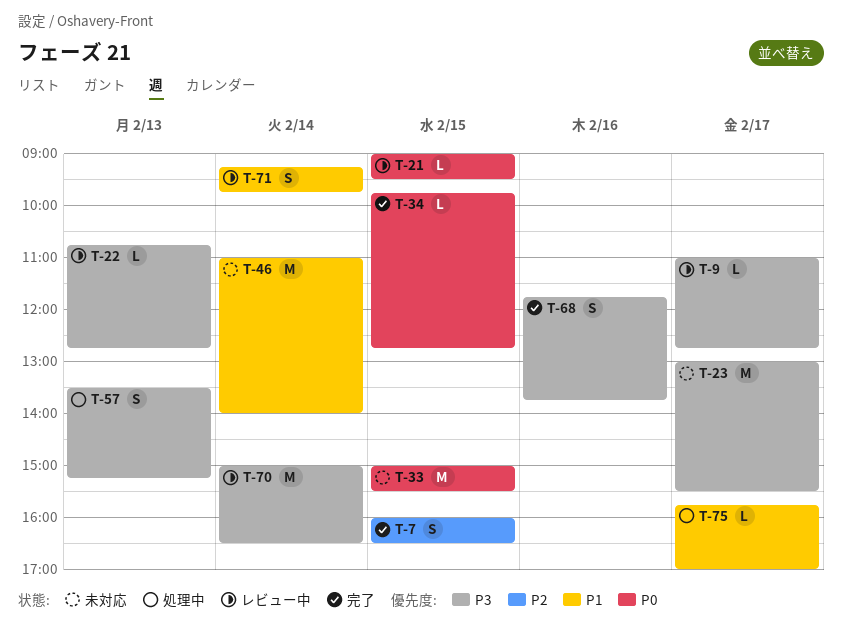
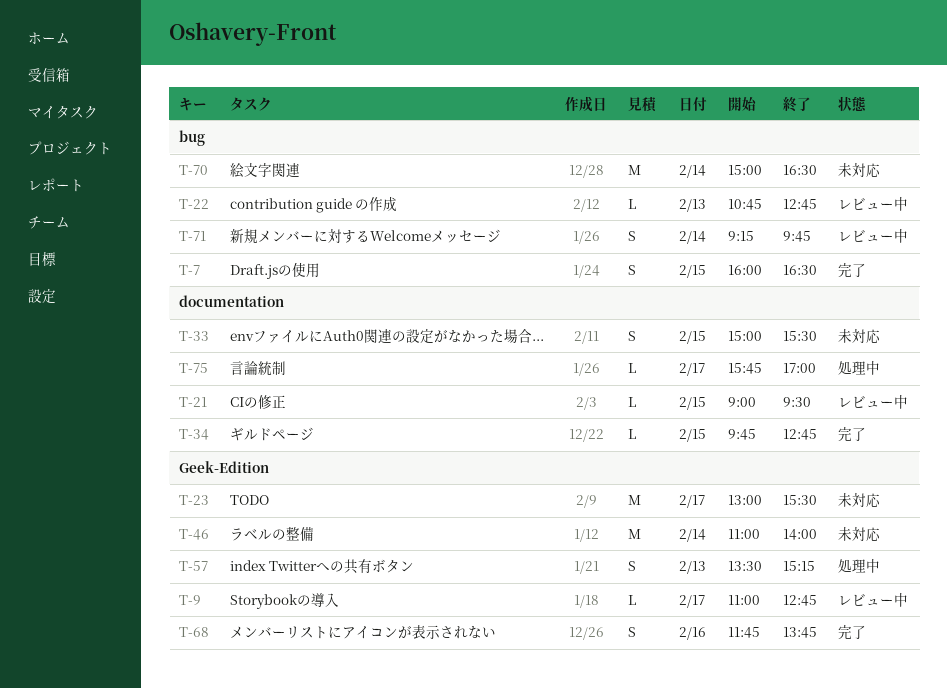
T-33, estimate: M -> S
T-70, status: レビュー中 -> 未対応

